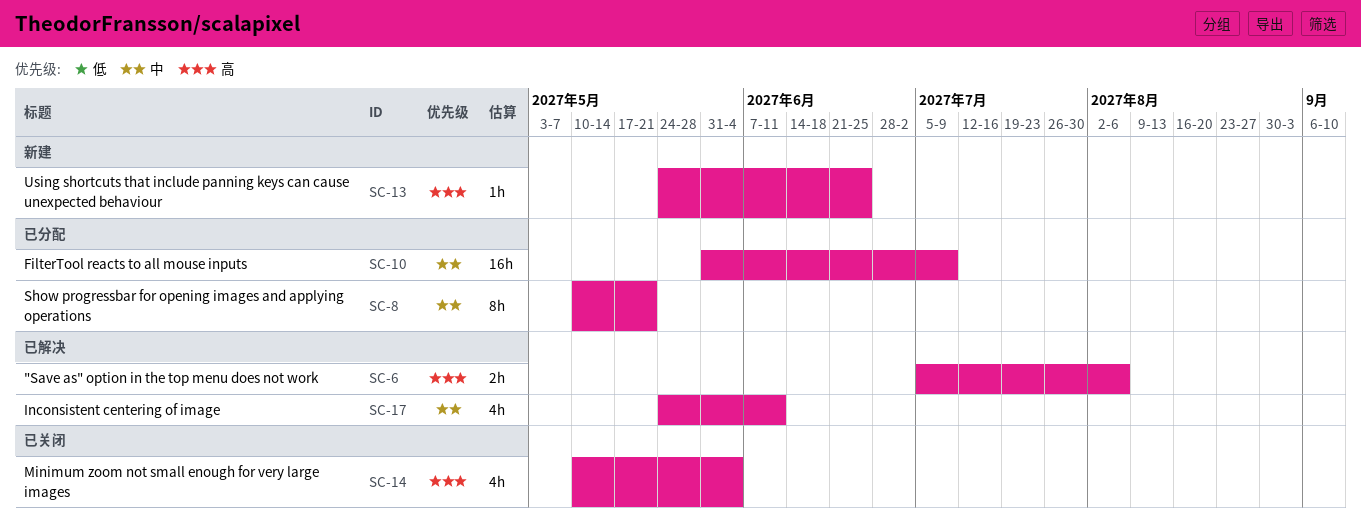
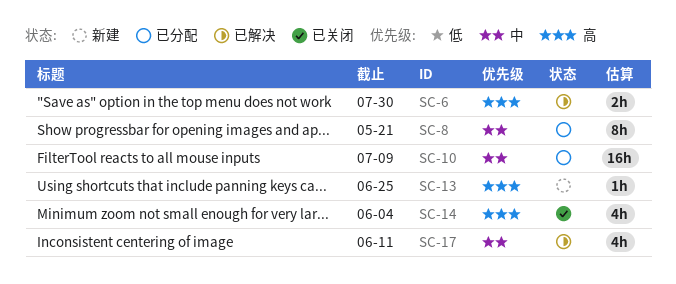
SC-6, due: Aug 6 -> Jul 30

